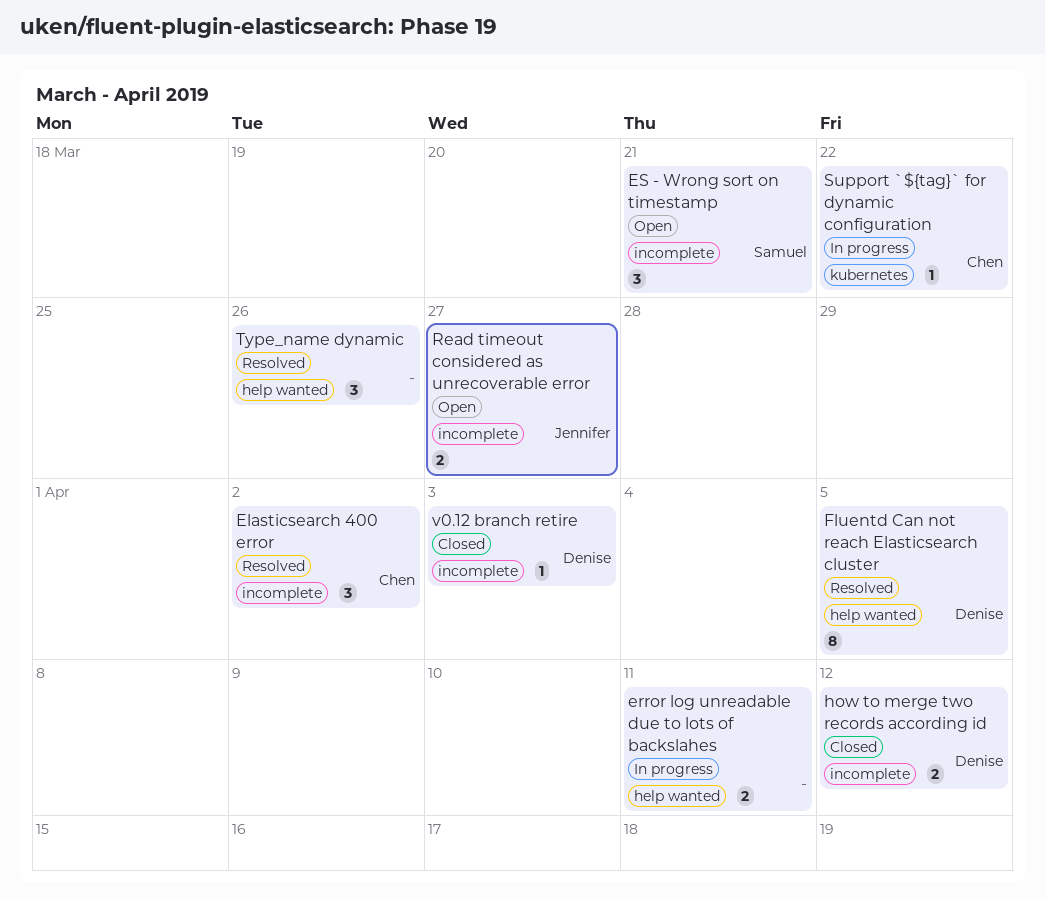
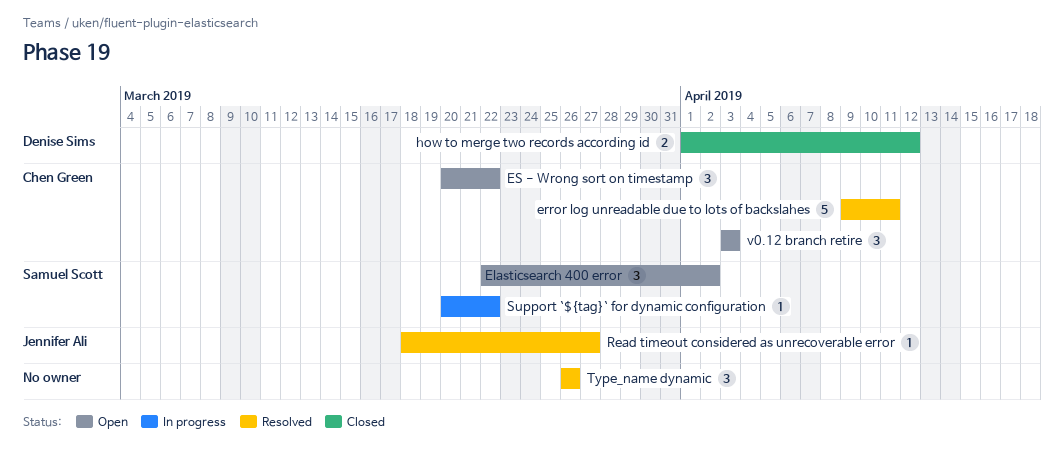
Elasticsearch 400 error, status: Resolved -> Open
Elasticsearch 400 error, owner: Chen Green -> Samuel Scott
error log unreadable due to lots of backslahes, status: In progress -> Resolved
error log unreadable due to lots of backslahes, owner: none -> Chen Green
error log unreadable due to lots of backslahes, estimate: 2 -> 5
ES - Wrong sort on timestamp, owner: Samuel Scott -> Chen Green
ES - Wrong sort on timestamp, due: Mar 21 -> Mar 22
Fluentd Can not reach Elasticsearch cluster: present -> none
Read timeout considered as unrecoverable error, status: Open -> Resolved
Read timeout considered as unrecoverable error, estimate: 2 -> 1
Support `${tag}` for dynamic configuration, owner: Chen Green -> Samuel Scott
v0.12 branch retire, status: Closed -> Open
v0.12 branch retire, owner: Denise Sims -> Chen Green
v0.12 branch retire, estimate: 1 -> 3

